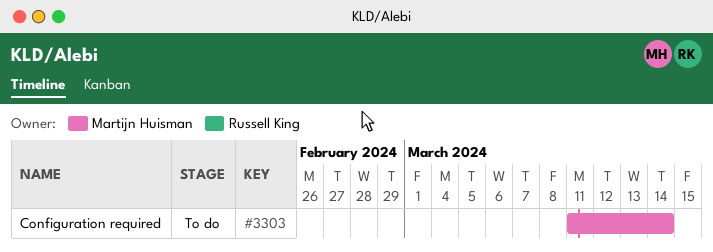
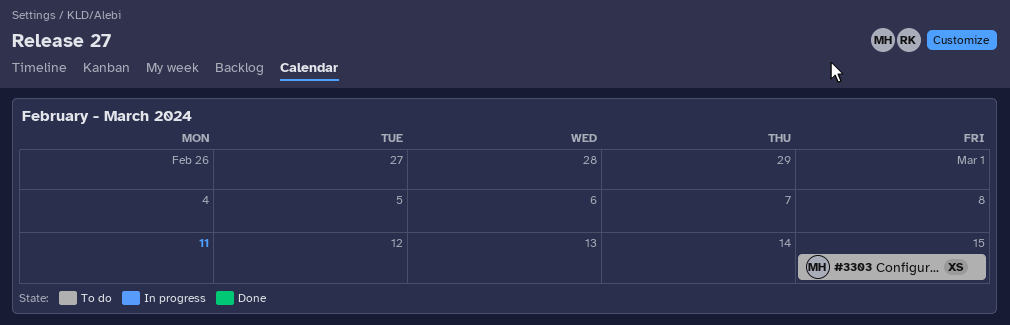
#3303, start: Mar 11 -> Mar 15
#3303, due: Mar 14 -> Mar 15

